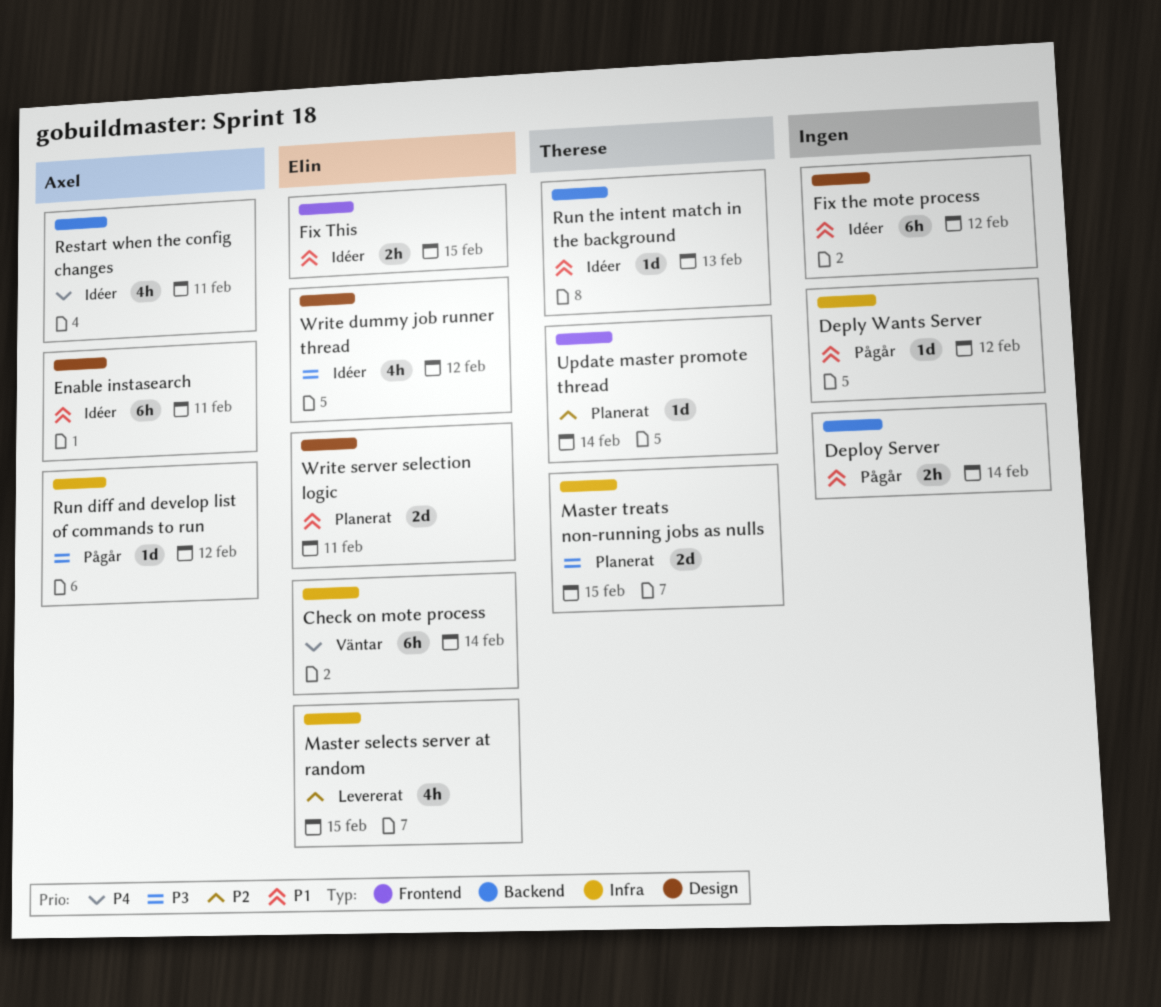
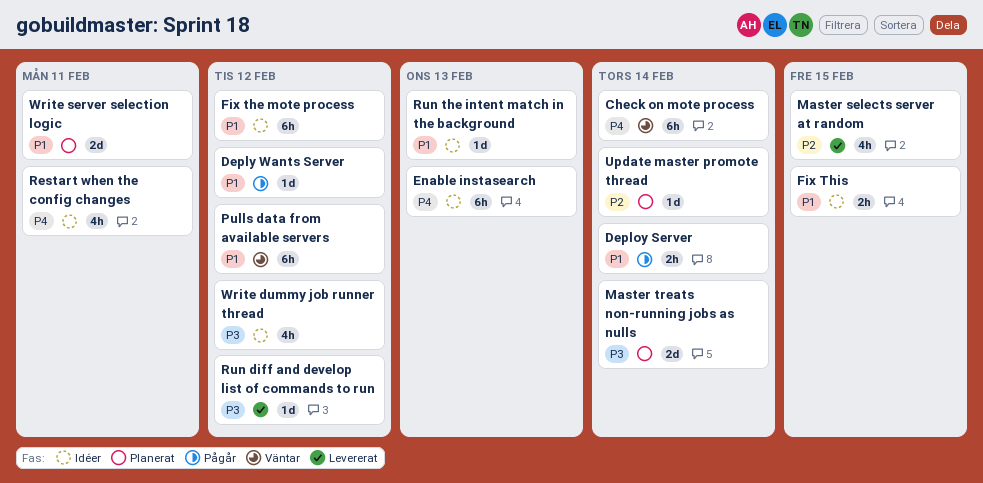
Enable instasearch, priority: P1 -> P4
Enable instasearch, due: Feb 11 -> Feb 13
Master treats non-running jobs as nulls, due: Feb 15 -> Feb 14
Pulls data from available servers: none -> present
Run diff and develop list of commands to run, status: Pågår -> Levererat

